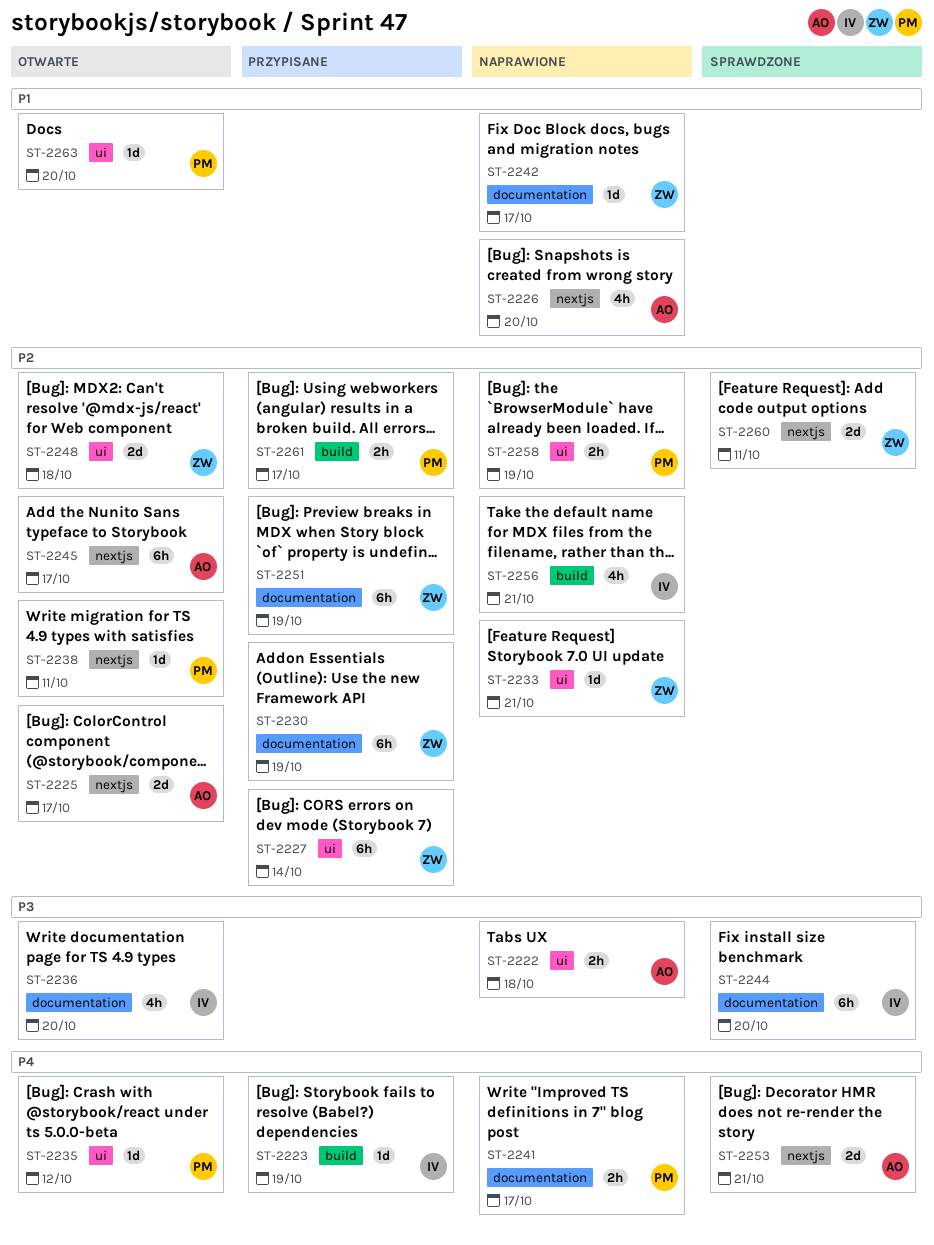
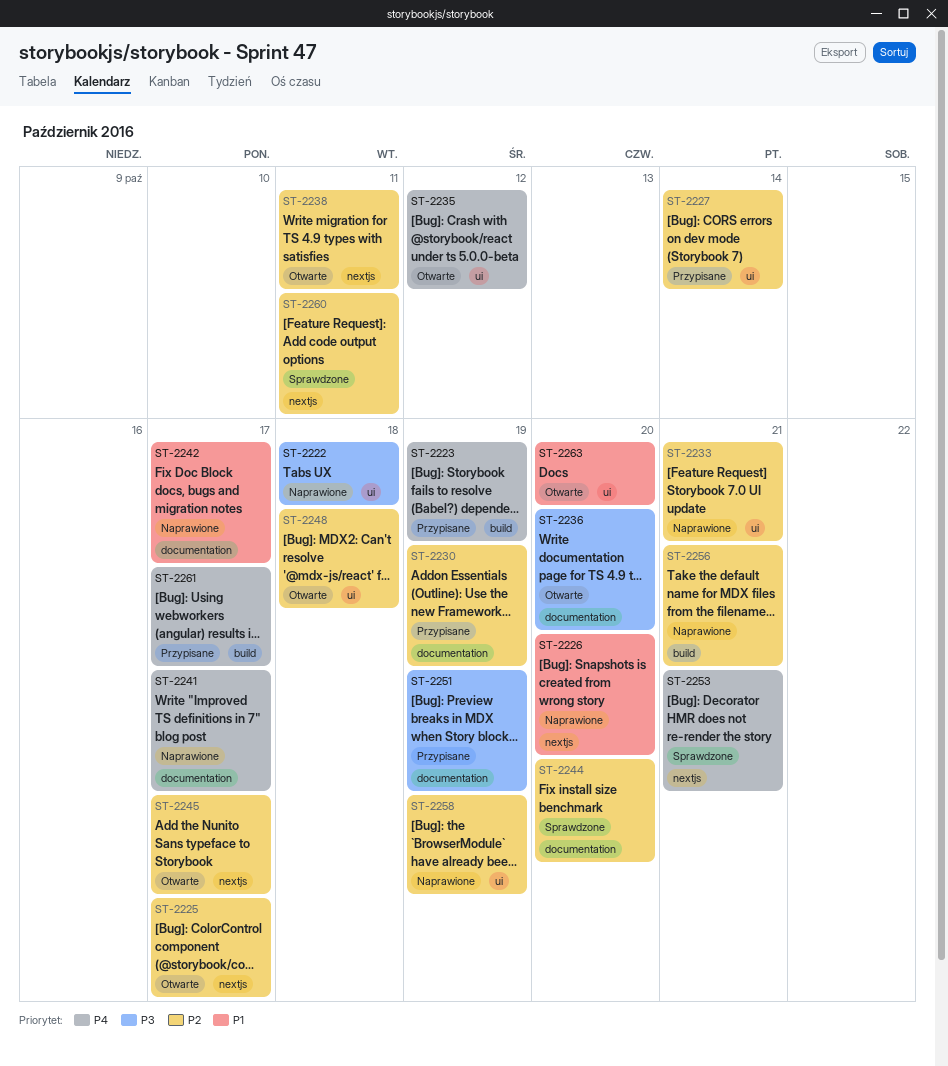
ST-2244, priority: P3 -> P2
ST-2251, priority: P2 -> P3
ST-2261, priority: P2 -> P4

